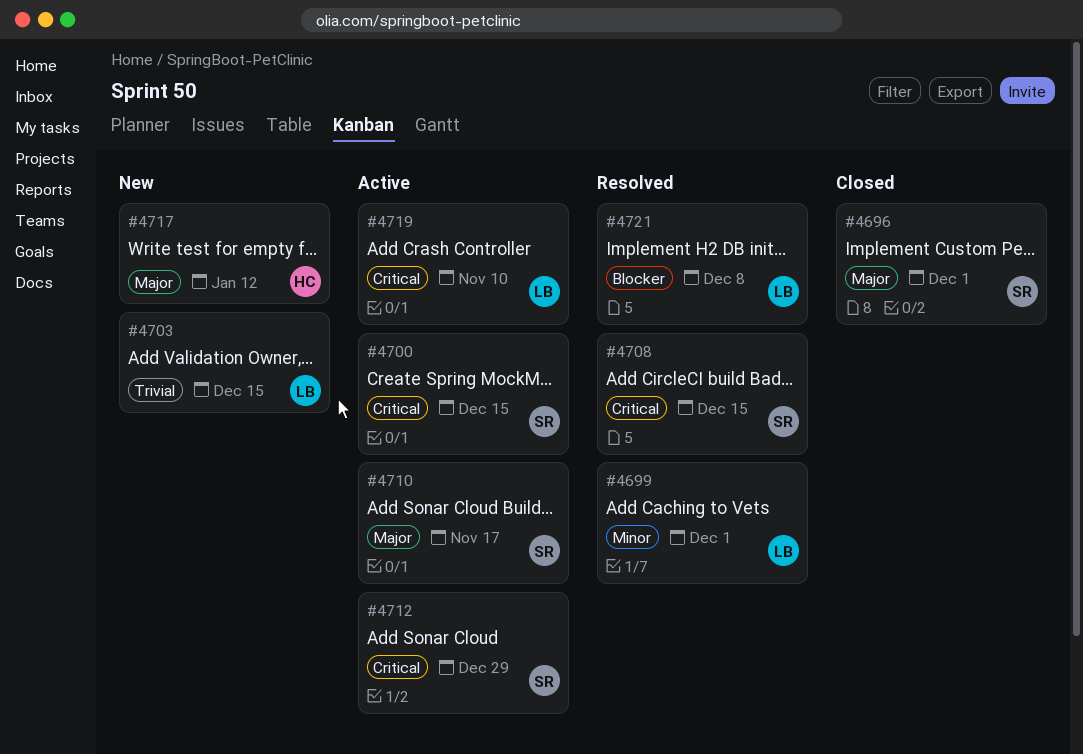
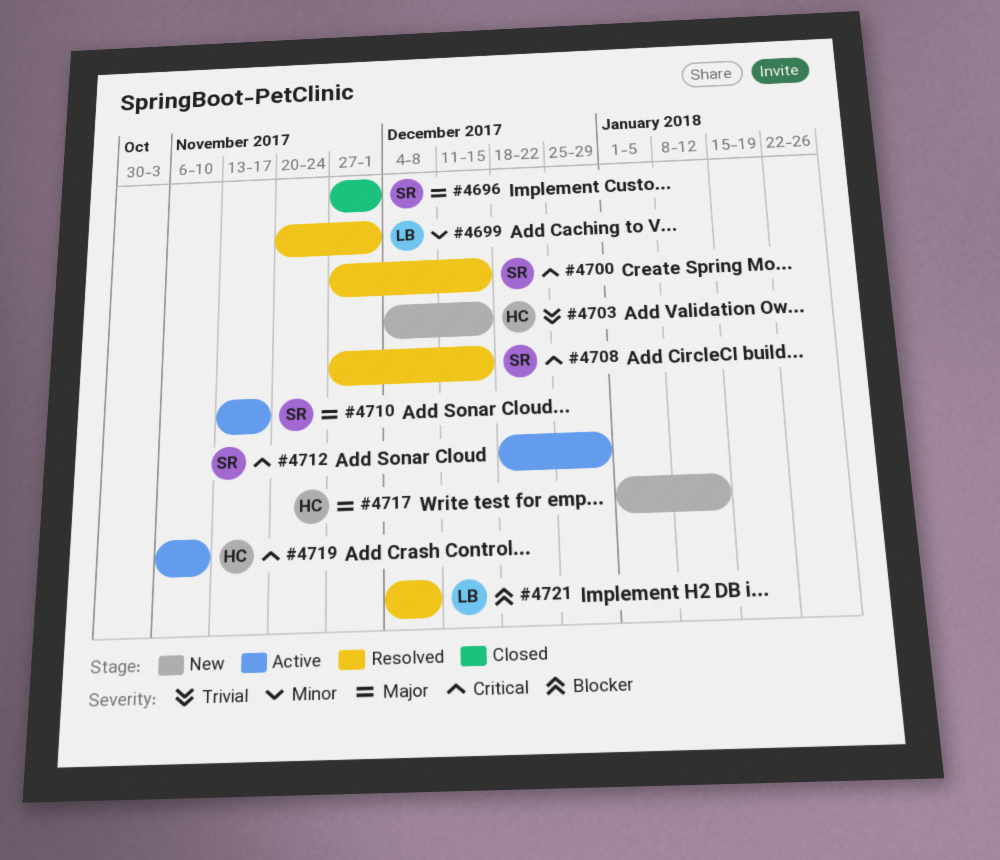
#4700, status: Active -> Resolved
#4703, owner: LB -> HC
#4719, owner: LB -> HC

